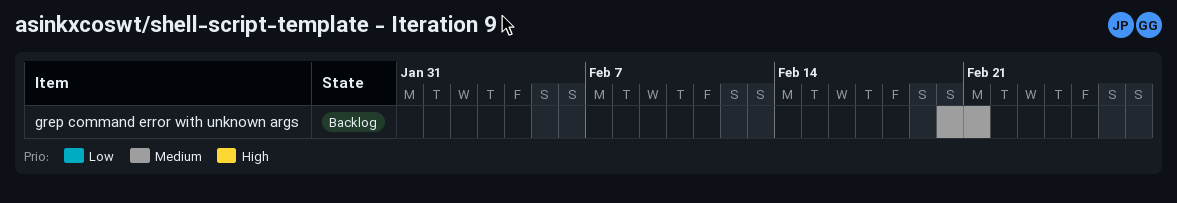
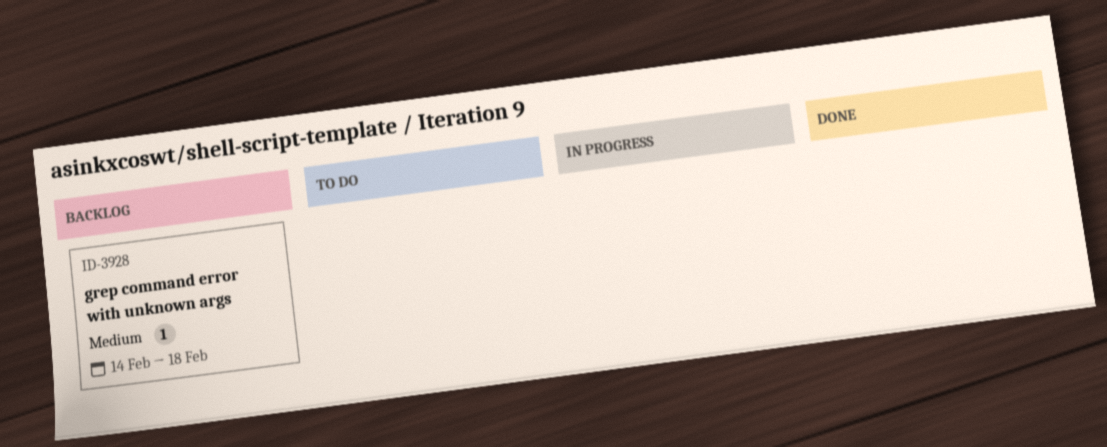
grep command error with unknown args, start: Feb 20 -> Feb 14
grep command error with unknown args, due: Feb 21 -> Feb 18

